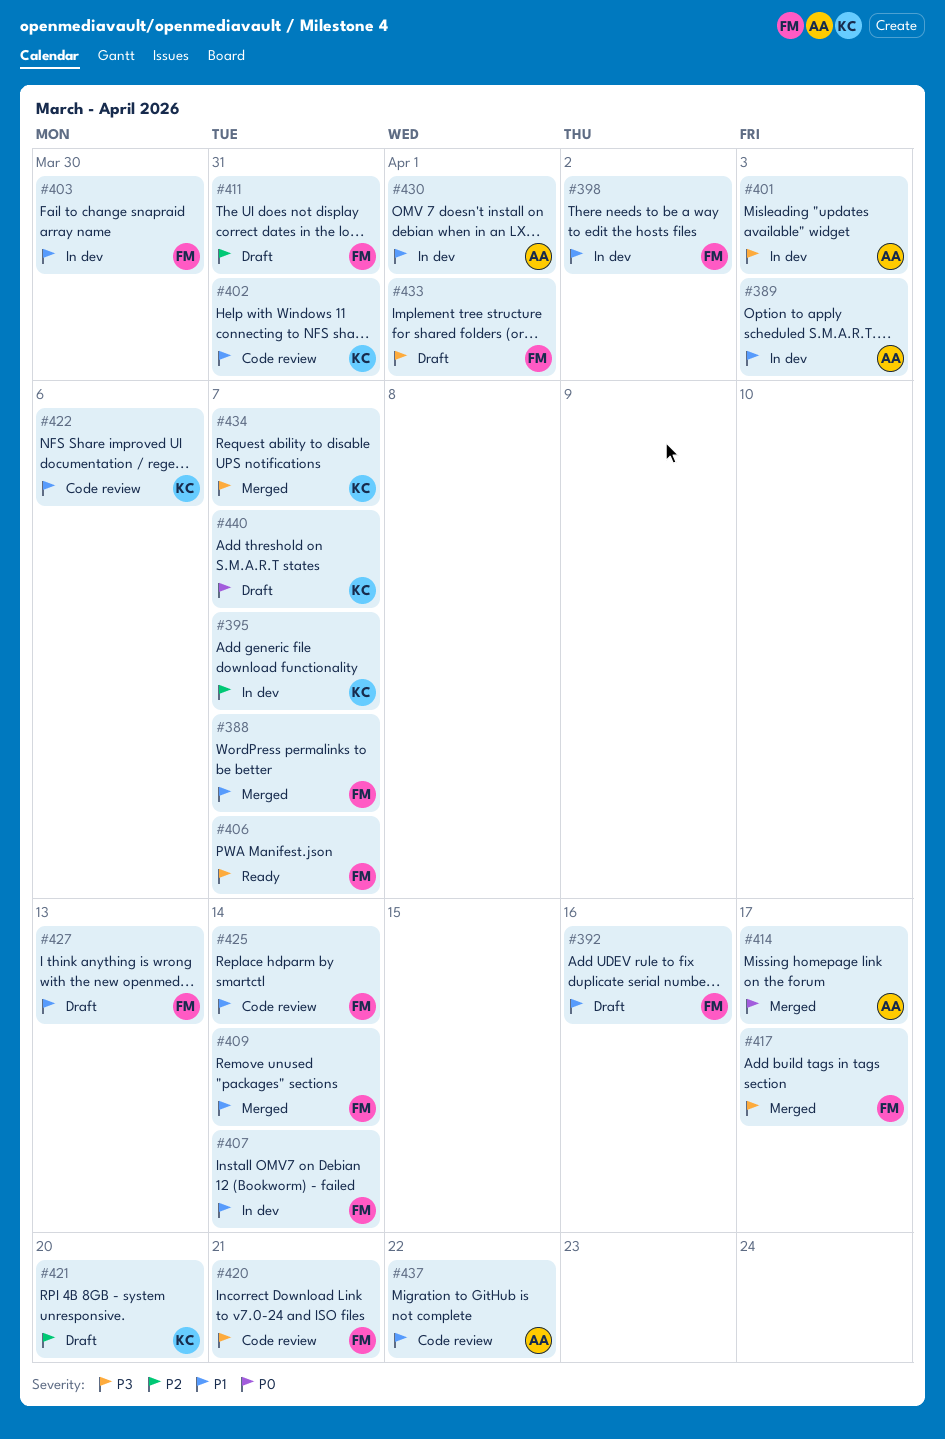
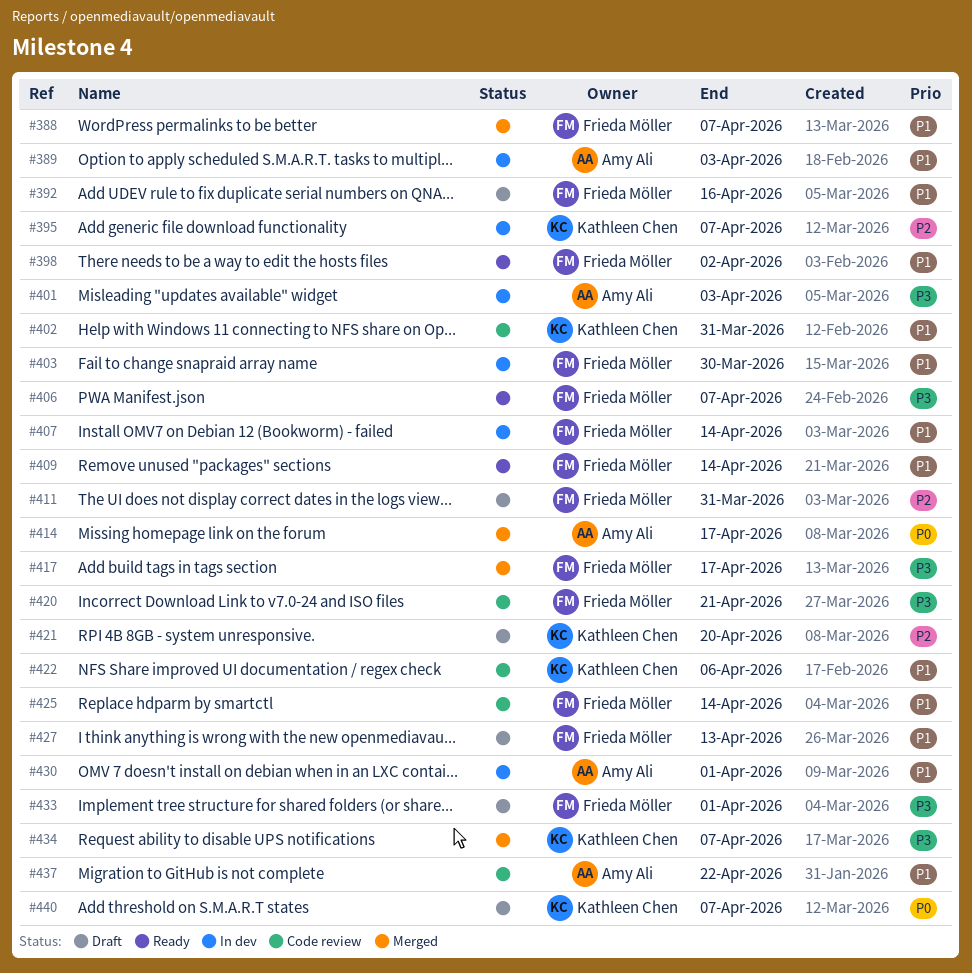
#398, status: In dev -> Ready
#409, status: Merged -> Ready

